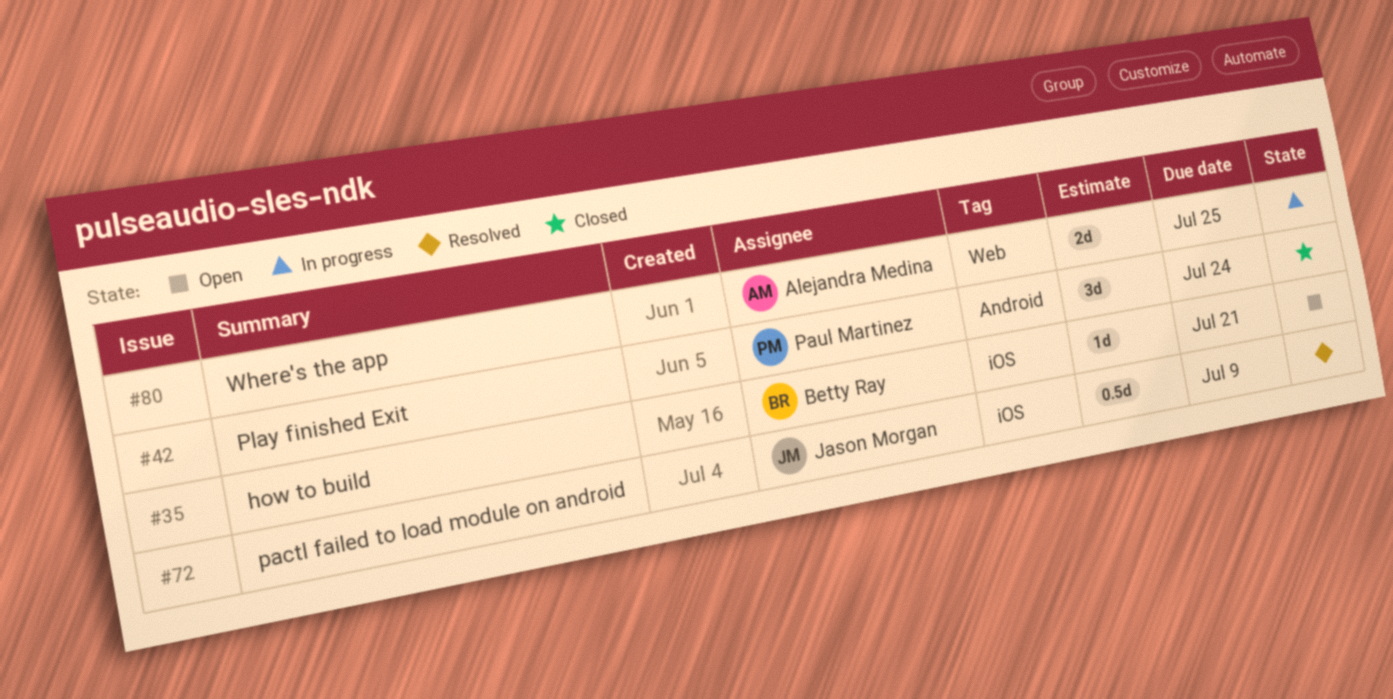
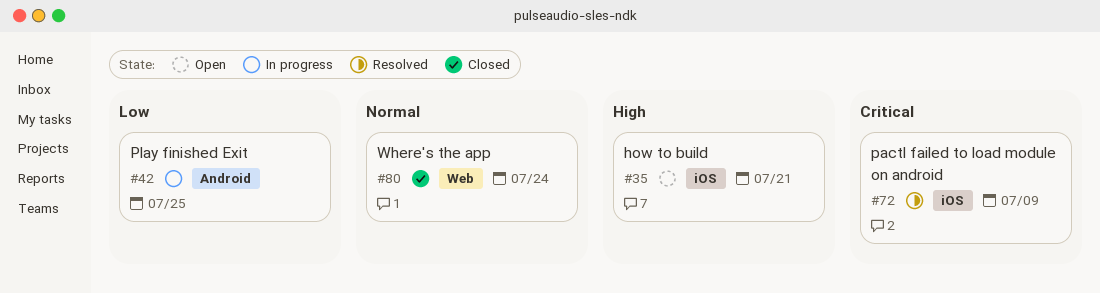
#42, status: Closed -> In progress
#42, due: Jul 24 -> Jul 25
#80, status: In progress -> Closed
#80, due: Jul 25 -> Jul 24

